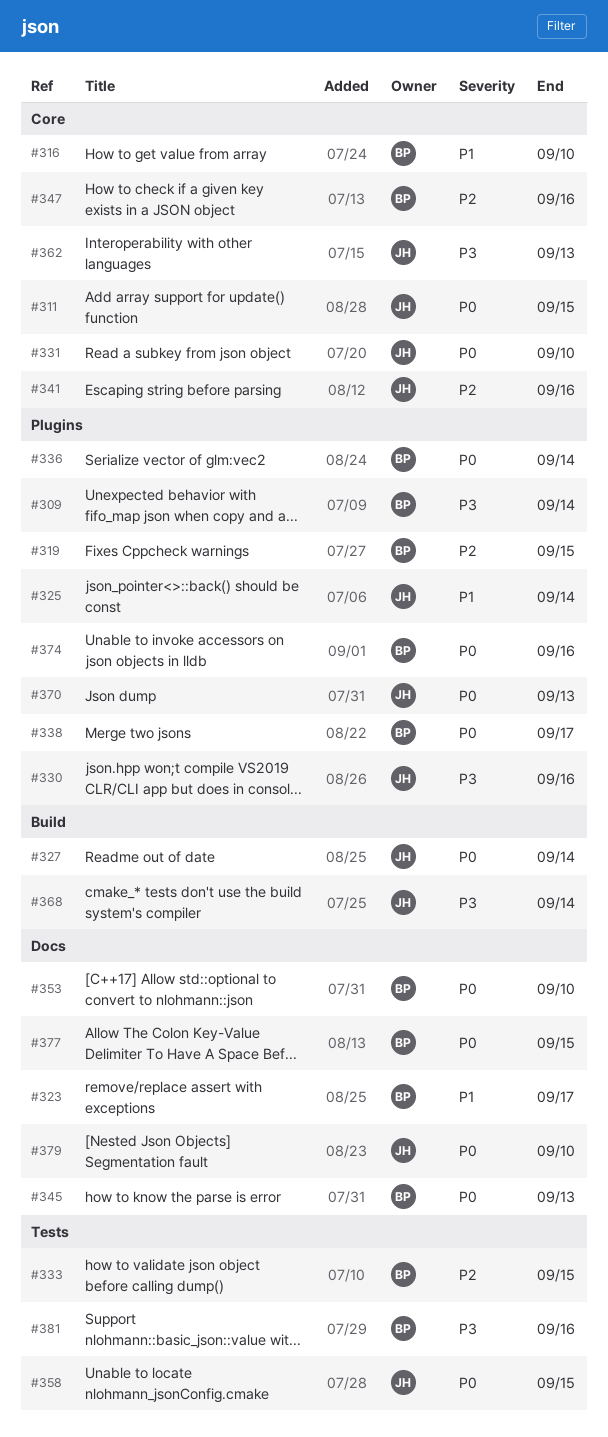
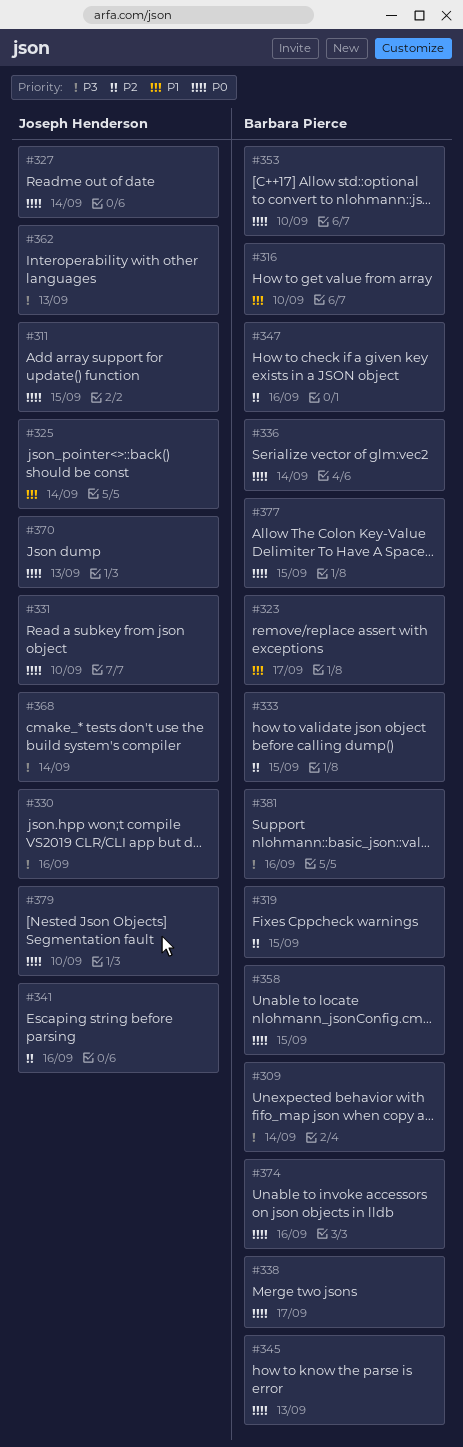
#358, owner: Joseph Henderson -> Barbara Pierce

